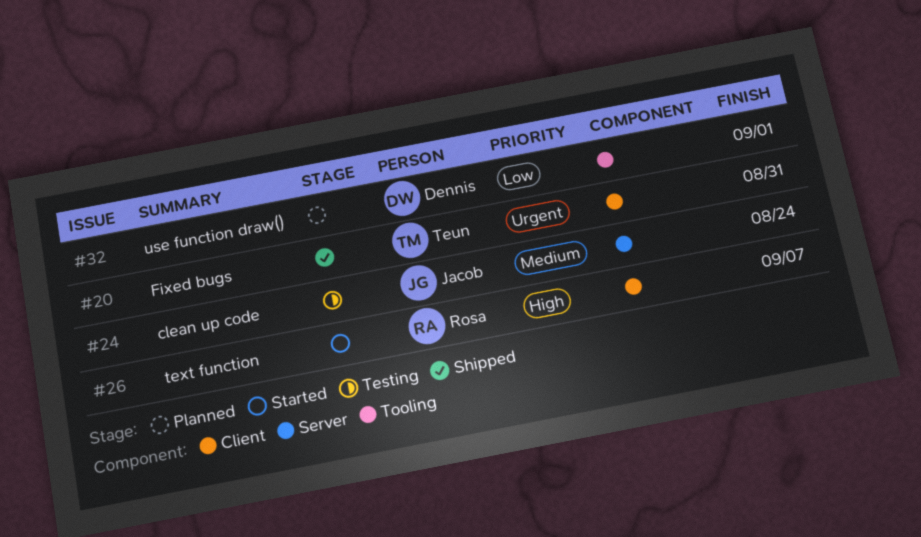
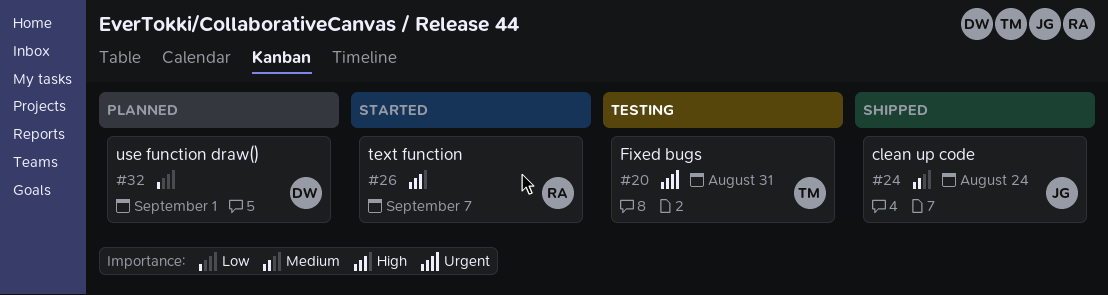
#20, status: Shipped -> Testing
#24, status: Testing -> Shipped

